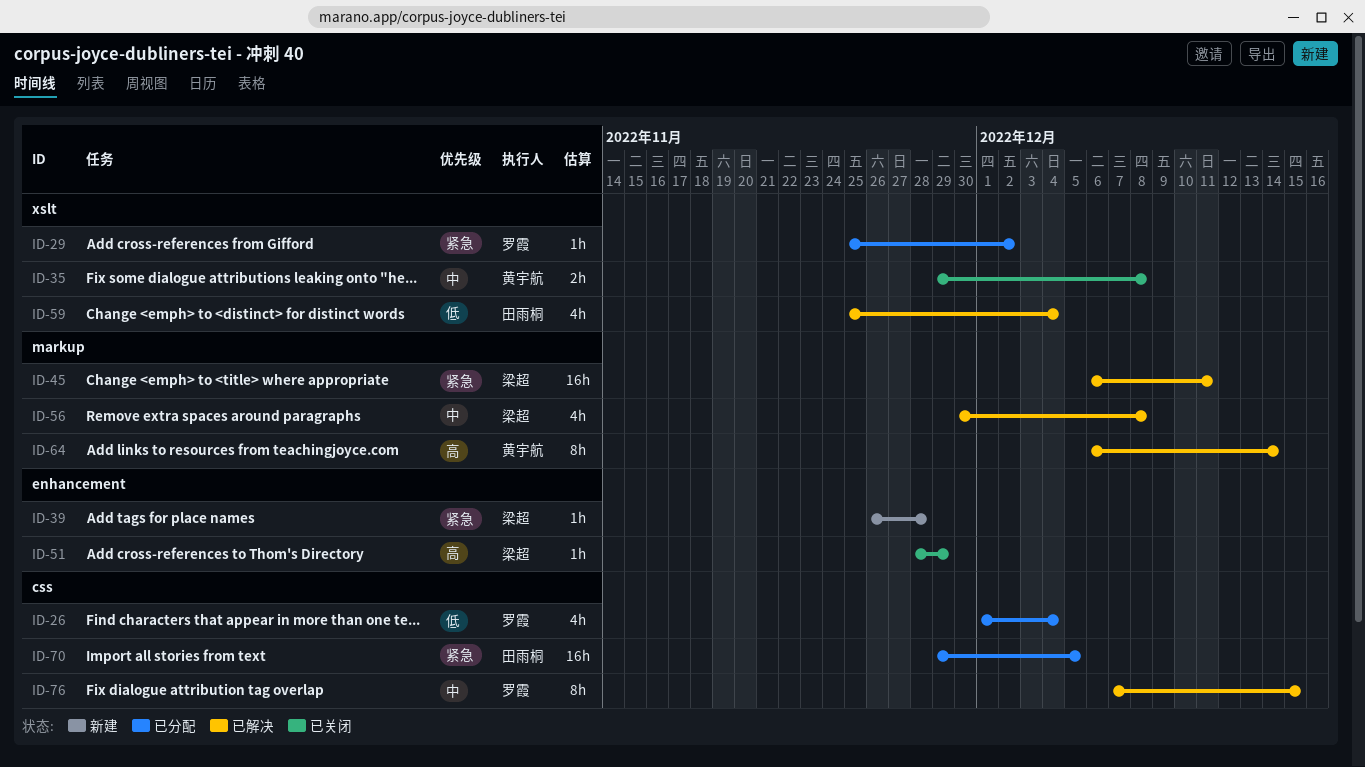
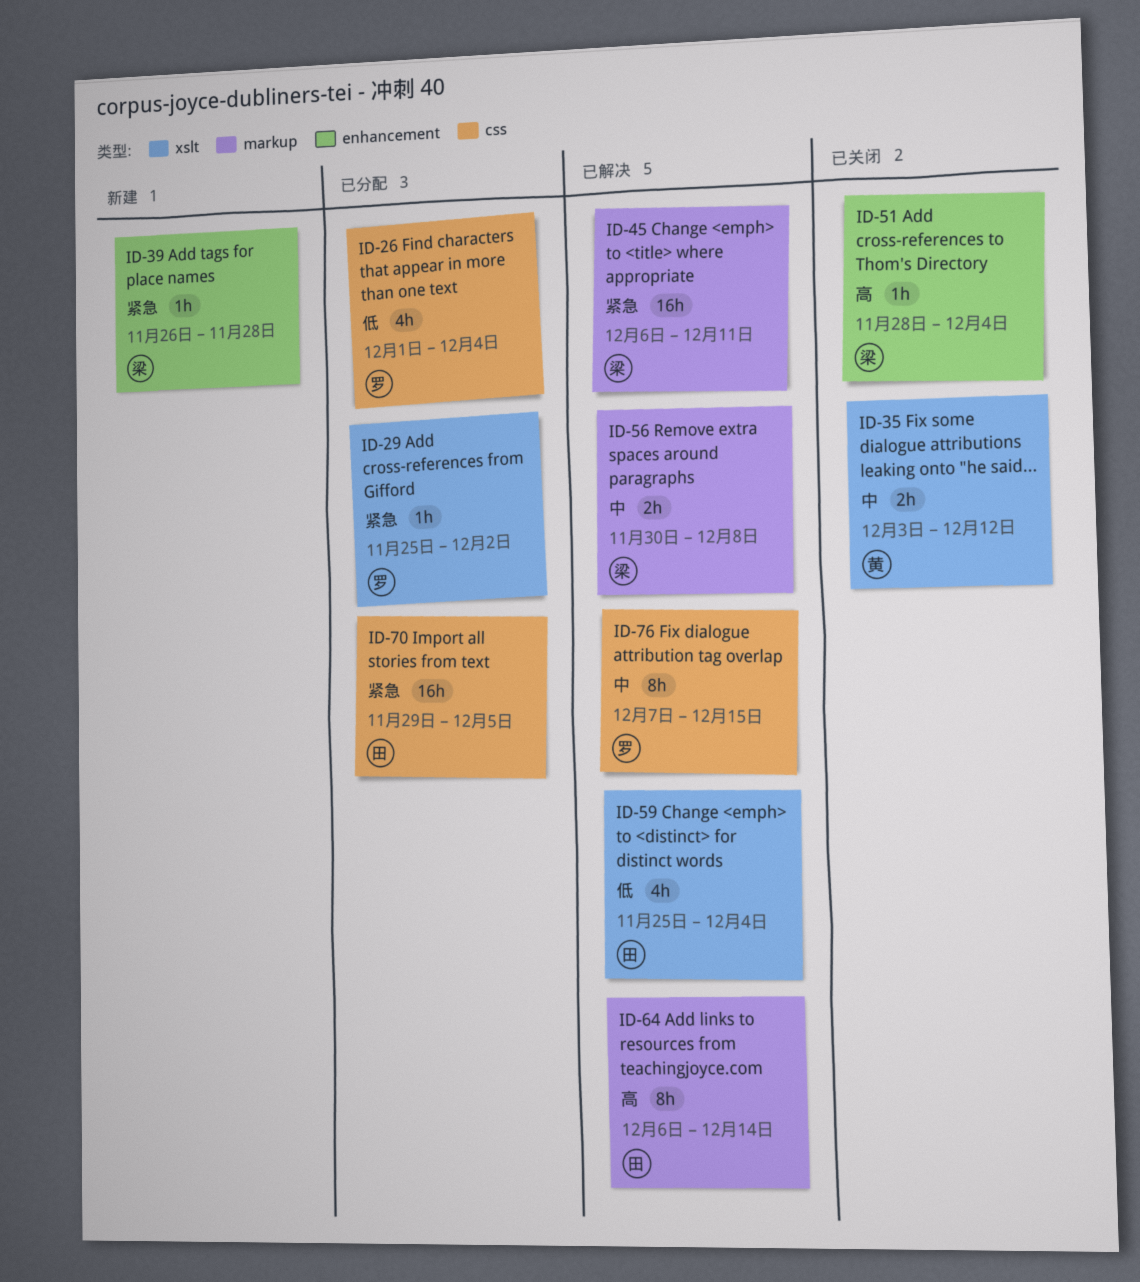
ID-35, start: Nov 29 -> Dec 3
ID-35, due: Dec 8 -> Dec 12
ID-51, due: Nov 29 -> Dec 4
ID-56, estimate: 4h -> 2h
ID-64, owner: 黄宇航 -> 田雨桐

